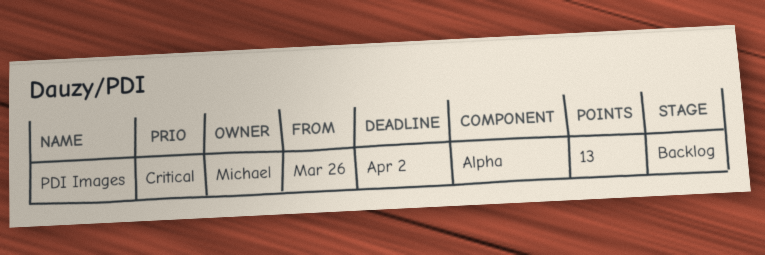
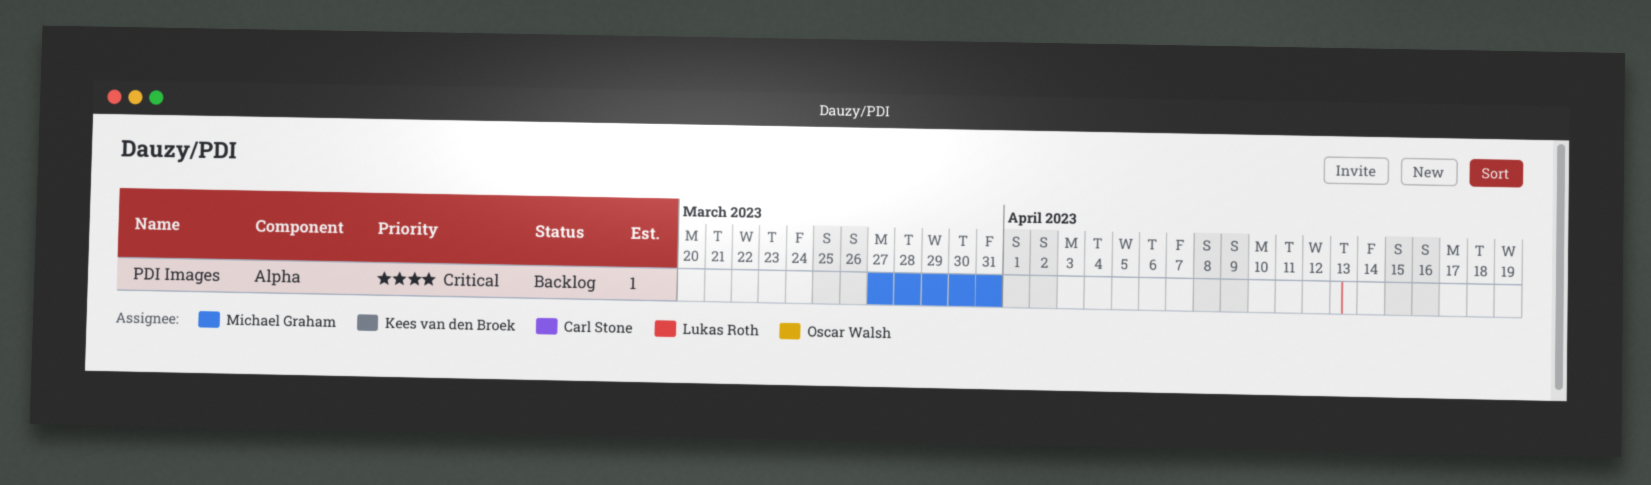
PDI Images, estimate: 13 -> 1
PDI Images, start: Mar 26 -> Mar 27
PDI Images, due: Apr 2 -> Mar 31

